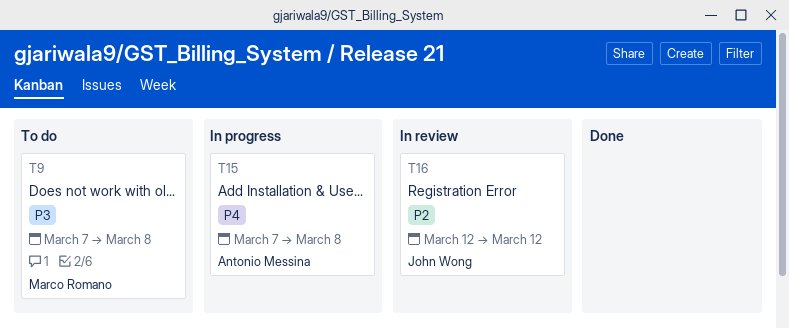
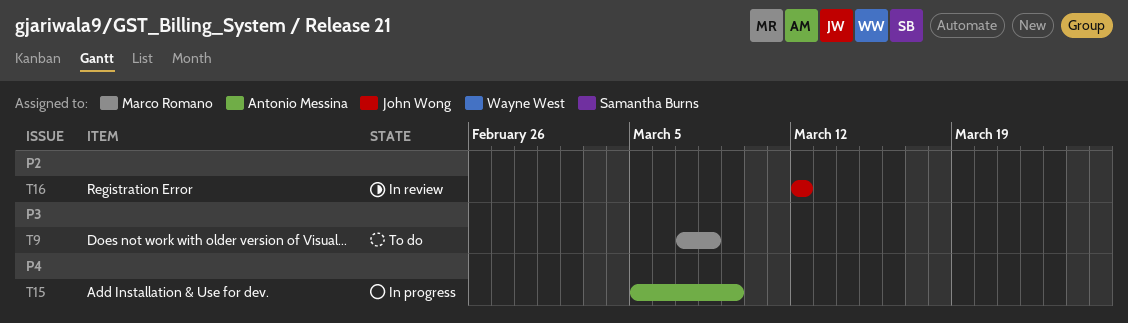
T15, start: Mar 7 -> Mar 5
T15, due: Mar 8 -> Mar 9

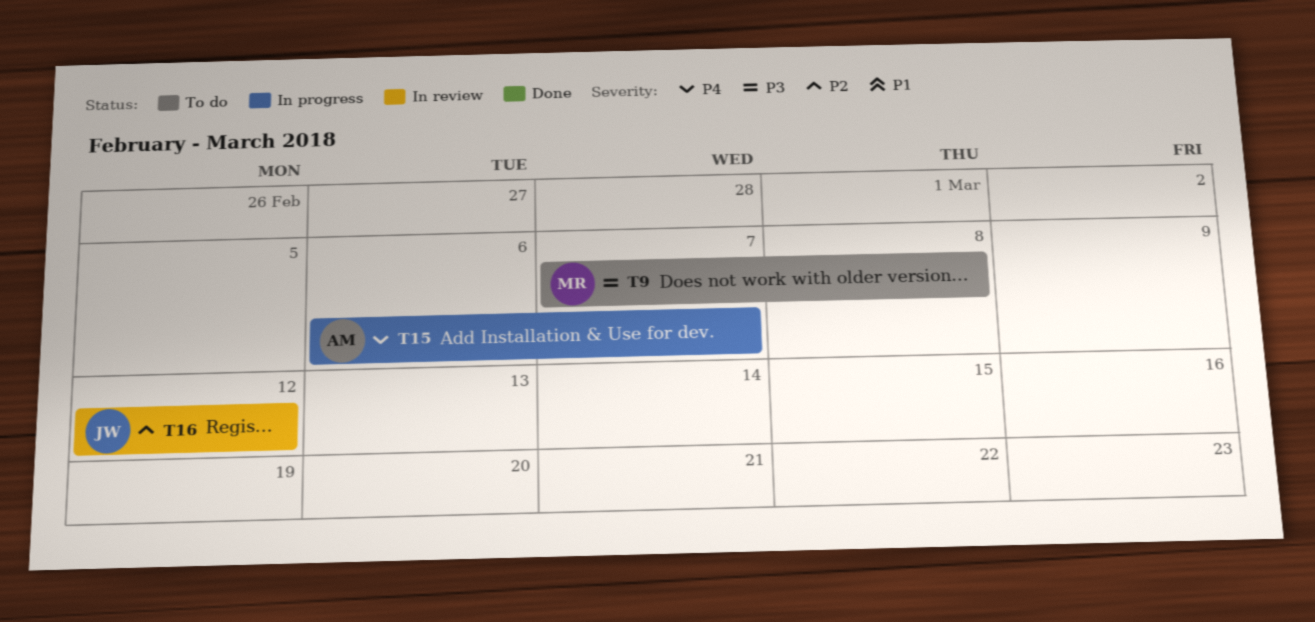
T15, start: Mar 5 -> Mar 6
T15, due: Mar 9 -> Mar 7

